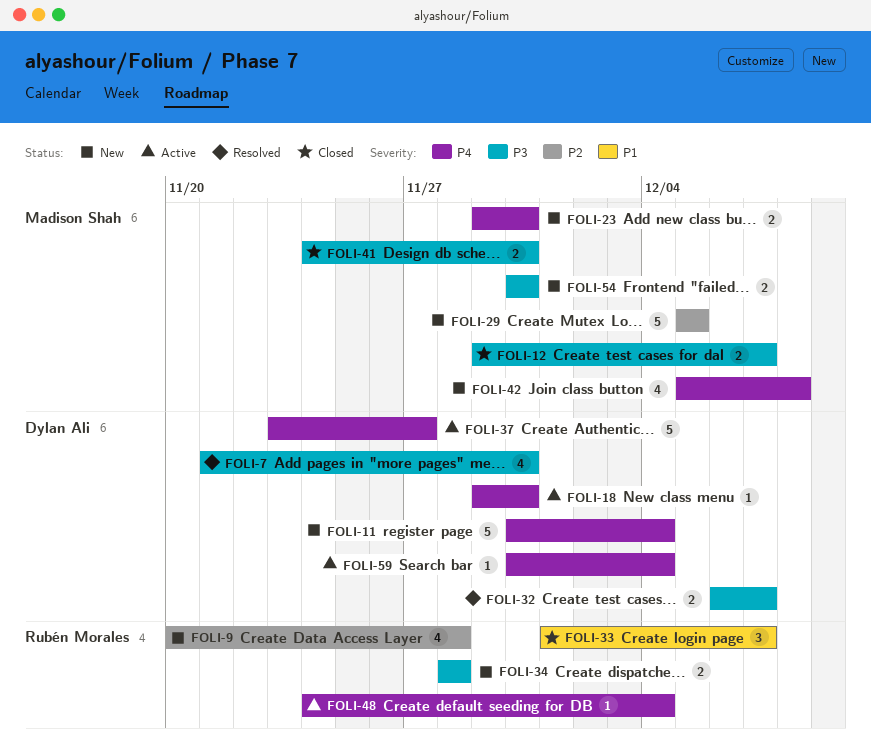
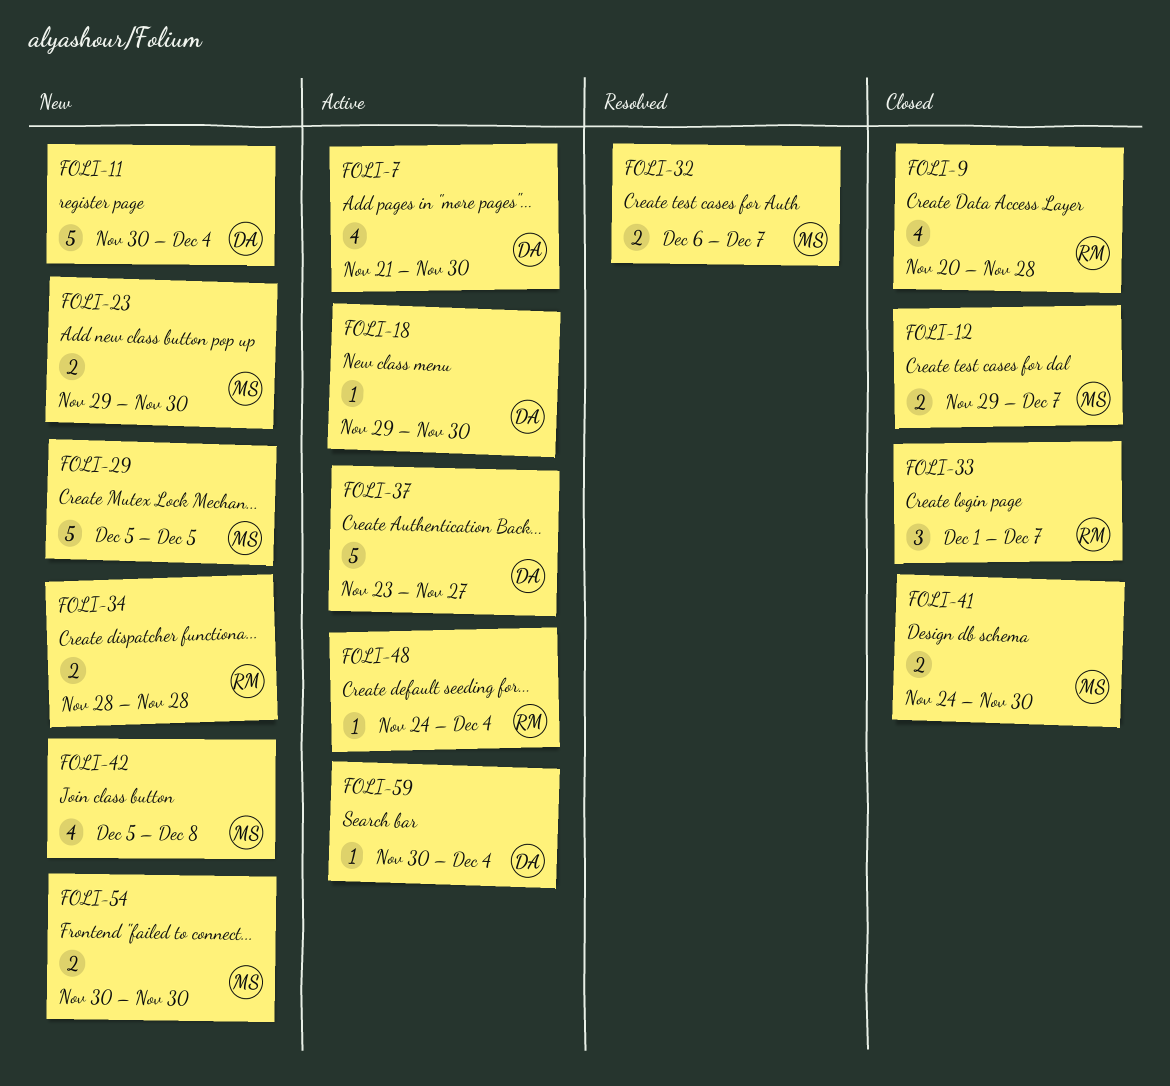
FOLI-7, status: Resolved -> Active
FOLI-9, status: New -> Closed
FOLI-32, owner: Dylan Ali -> Madison Shah

